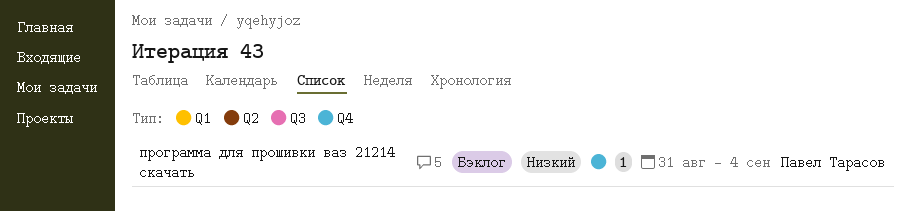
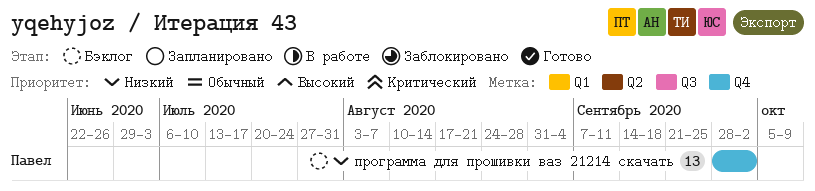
программа для прошивки ваз 21214 скачать, estimate: 1 -> 13
программа для прошивки ваз 21214 скачать, start: Aug 31 -> Sep 28
программа для прошивки ваз 21214 скачать, due: Sep 4 -> Oct 2

